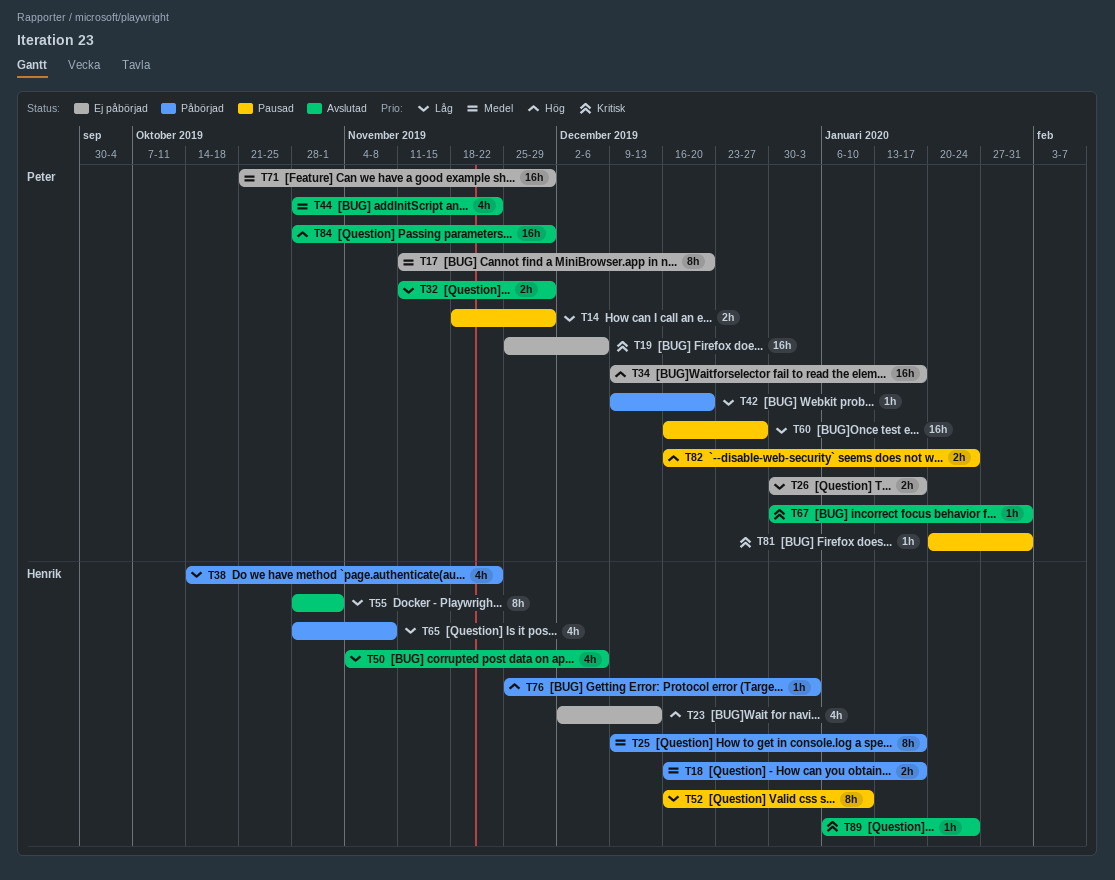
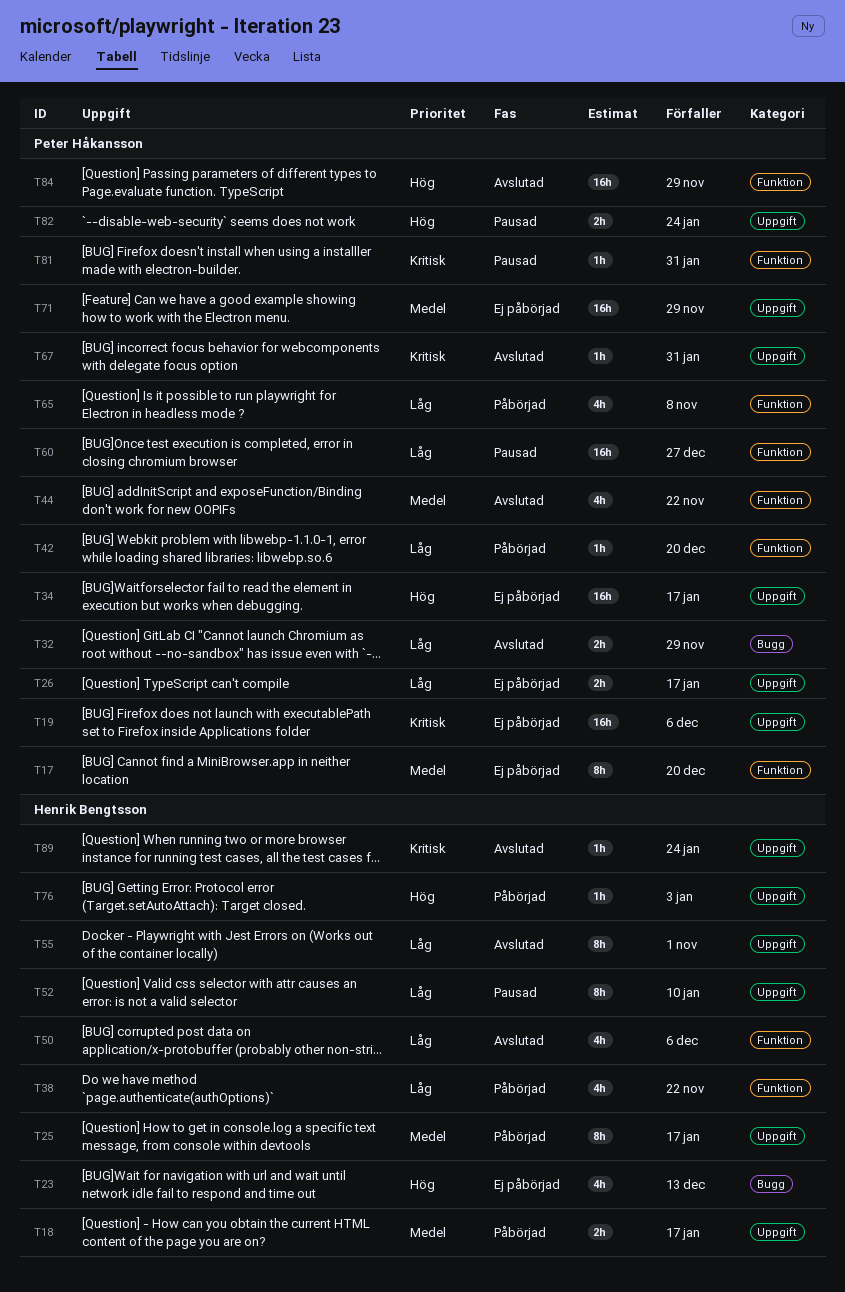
T14: present -> none
T65, owner: Henrik Bengtsson -> Peter Håkansson

